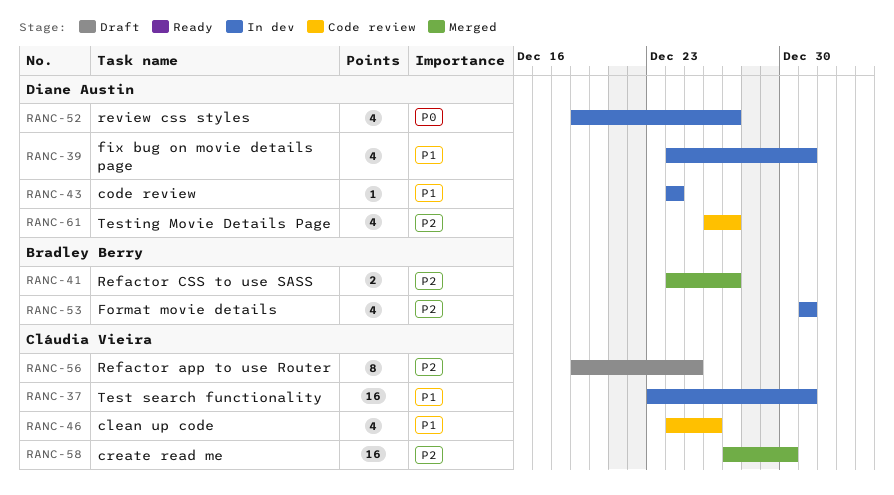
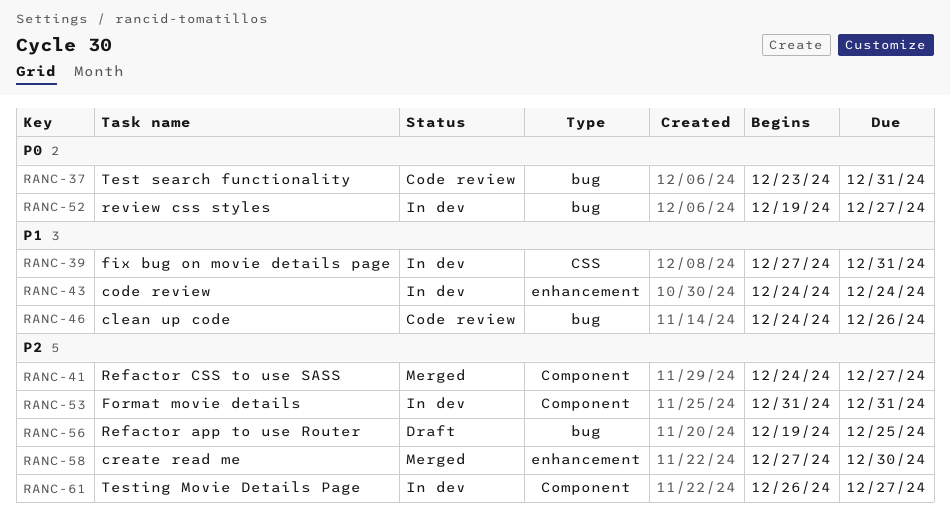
RANC-37, status: In dev -> Code review
RANC-37, priority: P1 -> P0
RANC-39, start: Dec 24 -> Dec 27
RANC-61, status: Code review -> In dev

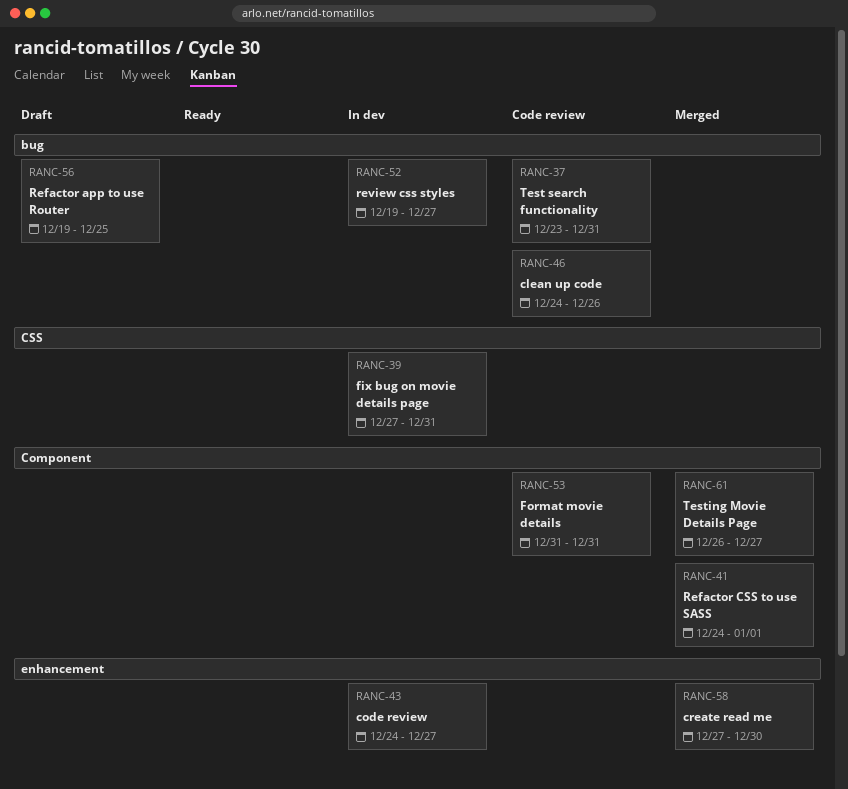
RANC-41, due: Dec 27 -> Jan 1
RANC-43, due: Dec 24 -> Dec 27
RANC-53, status: In dev -> Code review
RANC-61, status: In dev -> Merged

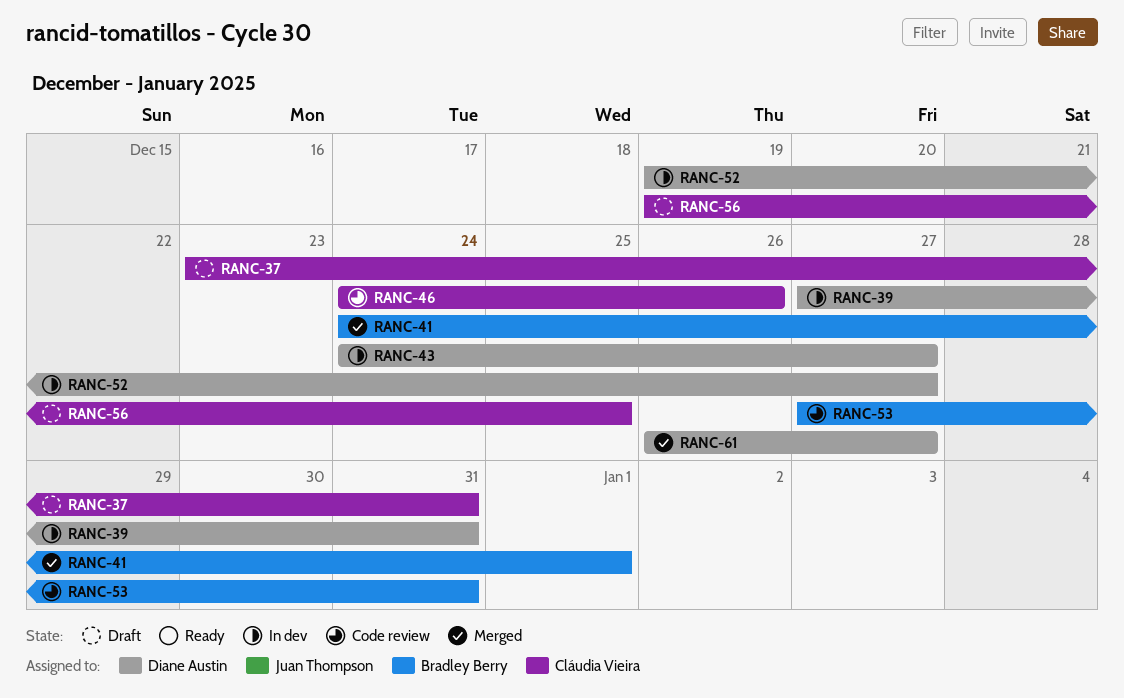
RANC-37, status: Code review -> Draft
RANC-53, start: Dec 31 -> Dec 27
RANC-58: present -> none

